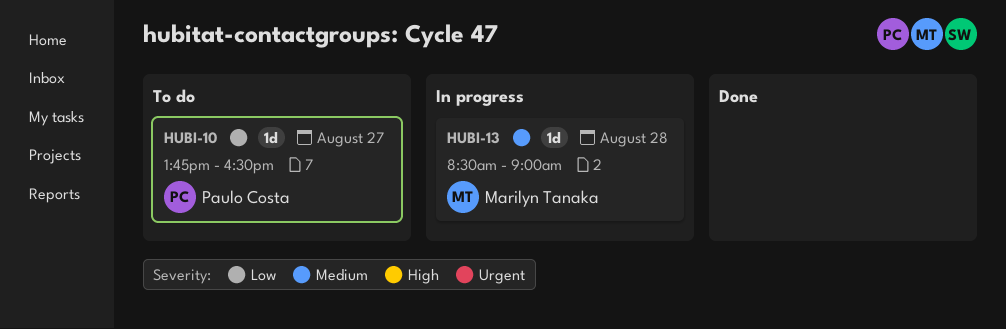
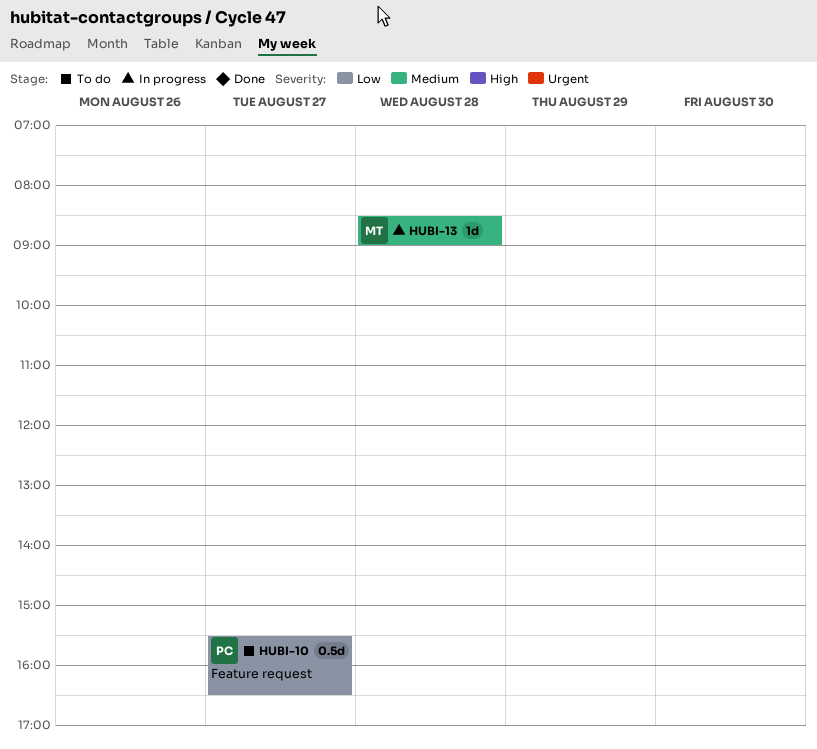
HUBI-10, estimate: 1d -> 0.5d
HUBI-10, begins: 13:45 -> 15:30

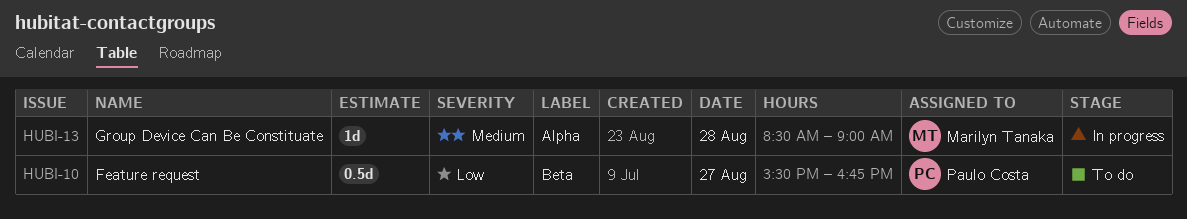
HUBI-10, ends: 16:30 -> 16:45

